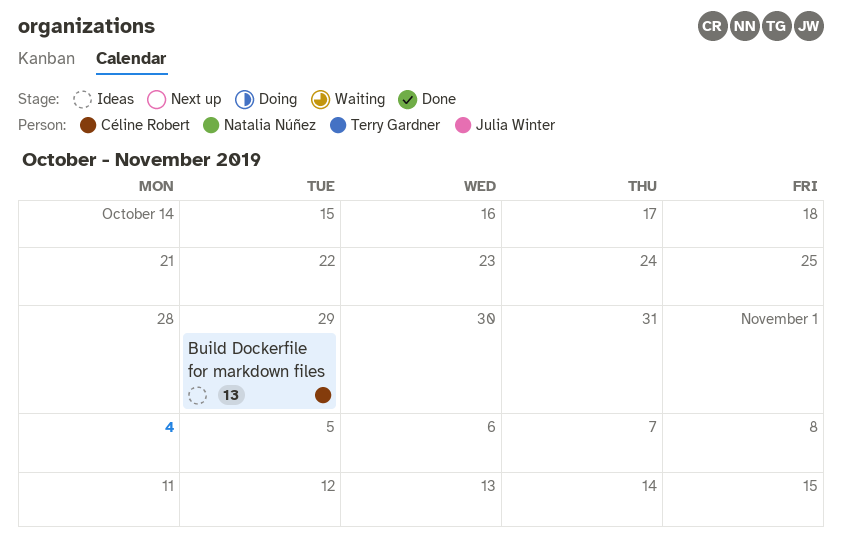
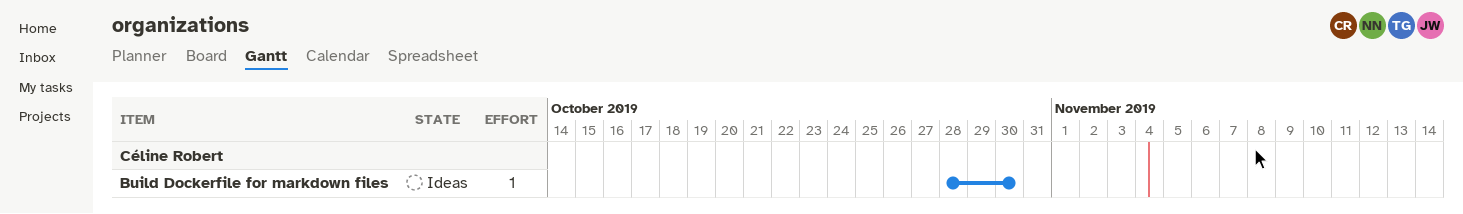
Build Dockerfile for markdown files, estimate: 13 -> 1
Build Dockerfile for markdown files, due: Oct 29 -> Oct 30

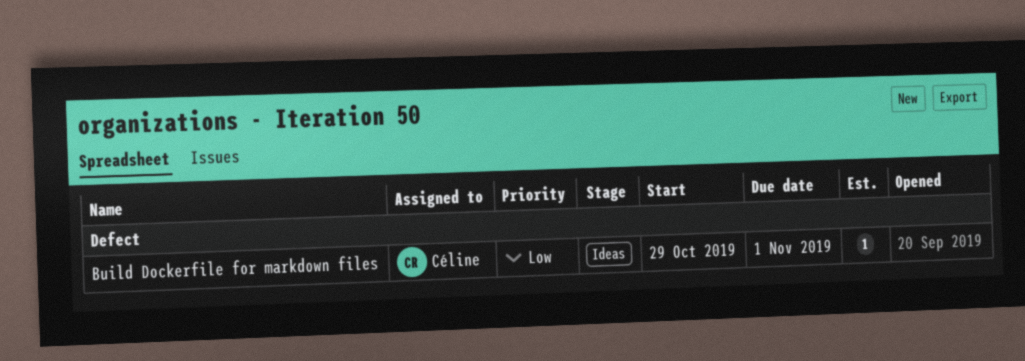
Build Dockerfile for markdown files, start: Oct 28 -> Oct 29
Build Dockerfile for markdown files, due: Oct 30 -> Nov 1

